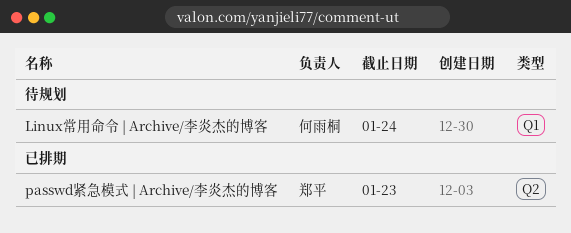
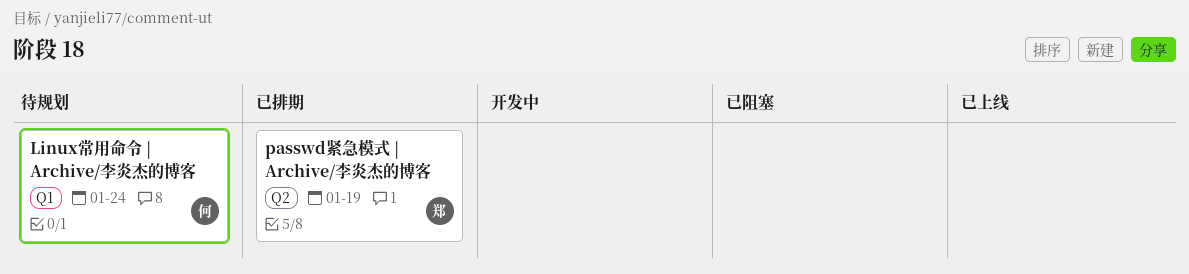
passwd紧急模式 | Archive/李炎杰的博客, due: Jan 23 -> Jan 19

